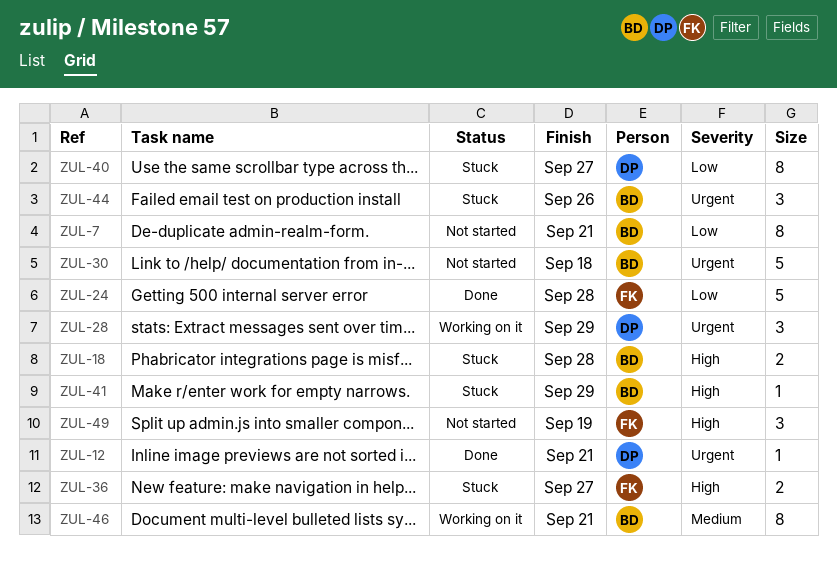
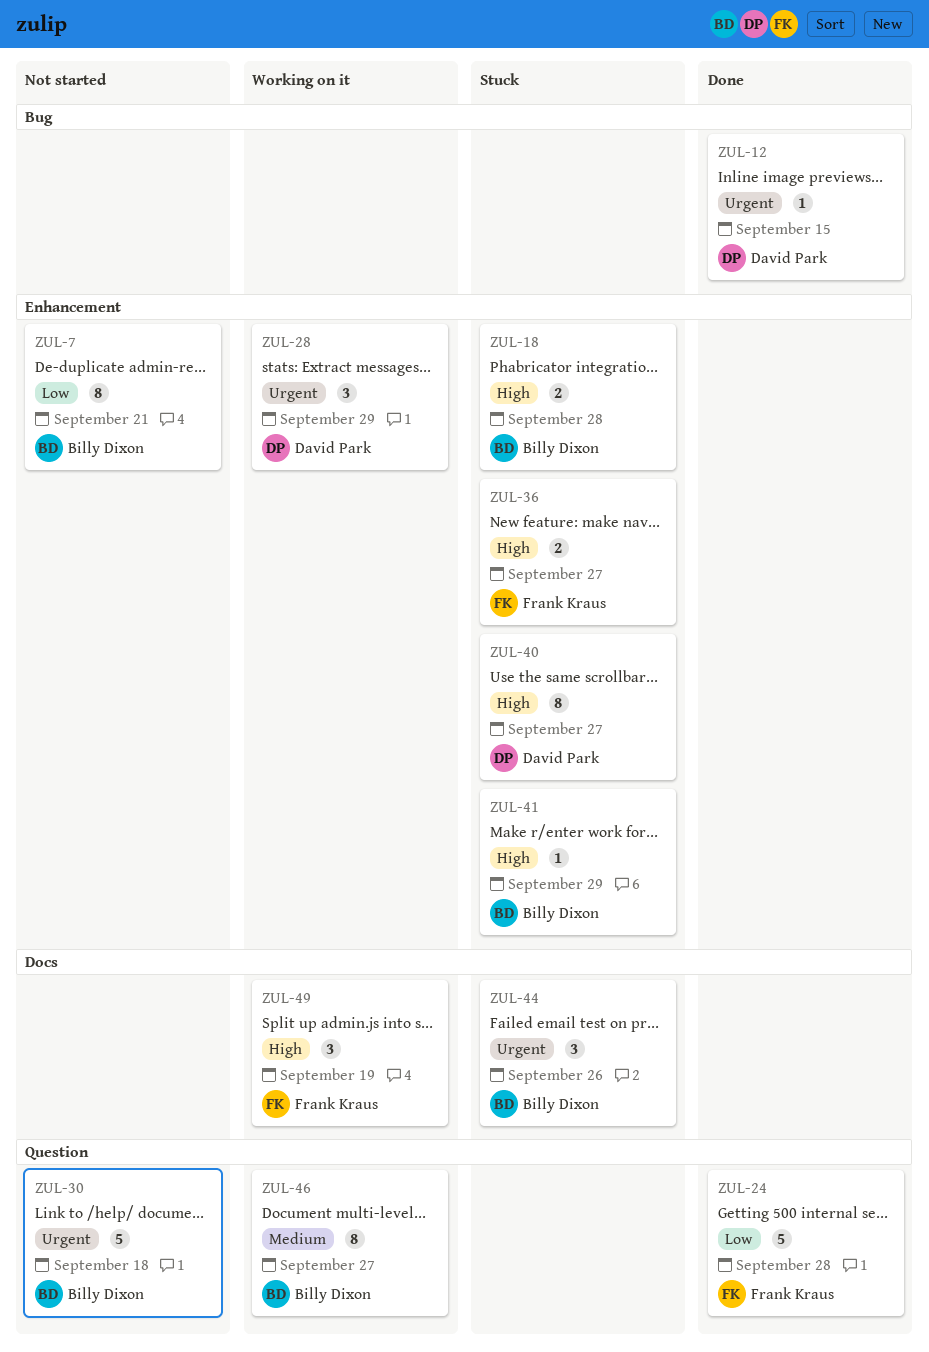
ZUL-12, due: Sep 21 -> Sep 15
ZUL-40, priority: Low -> High
ZUL-46, due: Sep 21 -> Sep 27
ZUL-49, status: Not started -> Working on it

